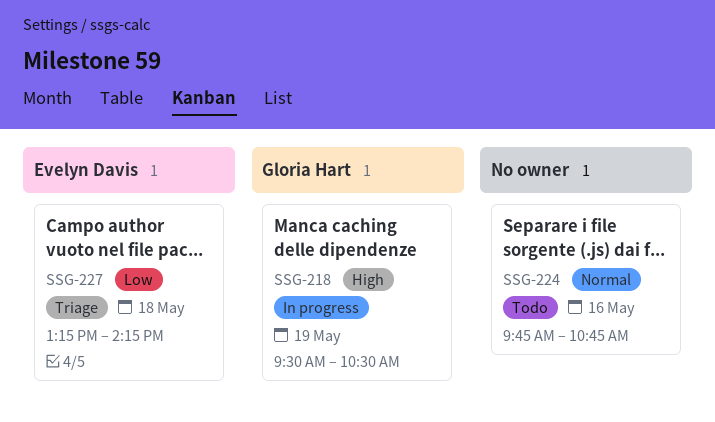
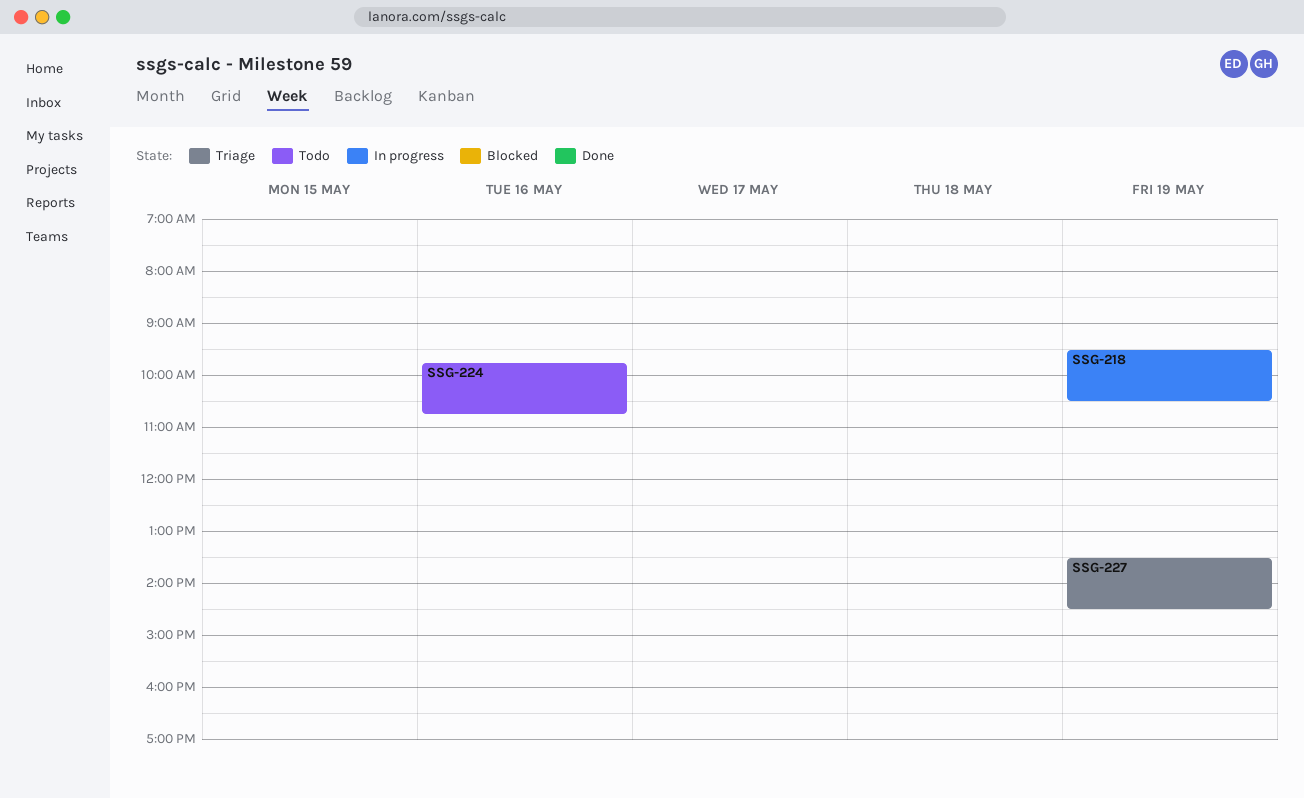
SSG-227, day: May 18 -> May 19
SSG-227, begins: 13:15 -> 13:30
SSG-227, ends: 14:15 -> 14:30

